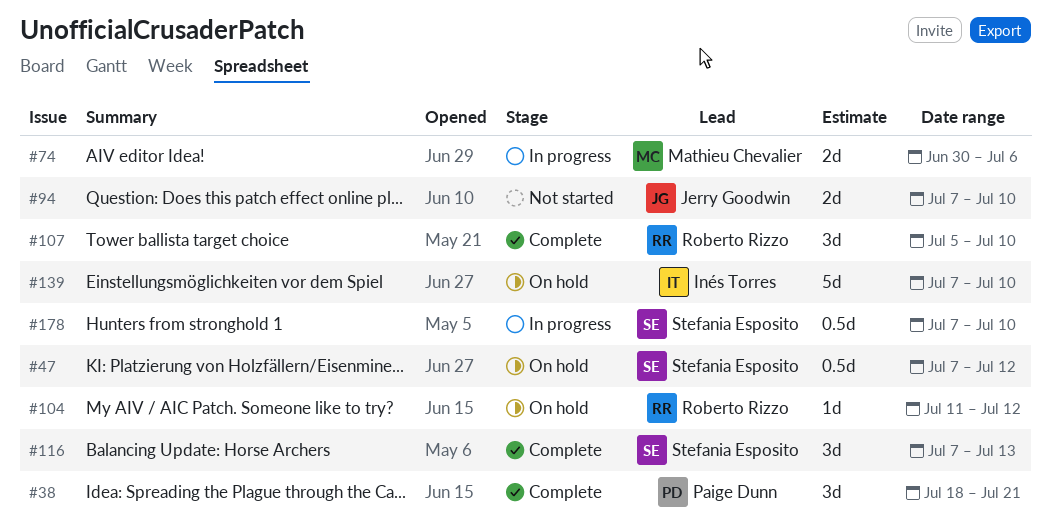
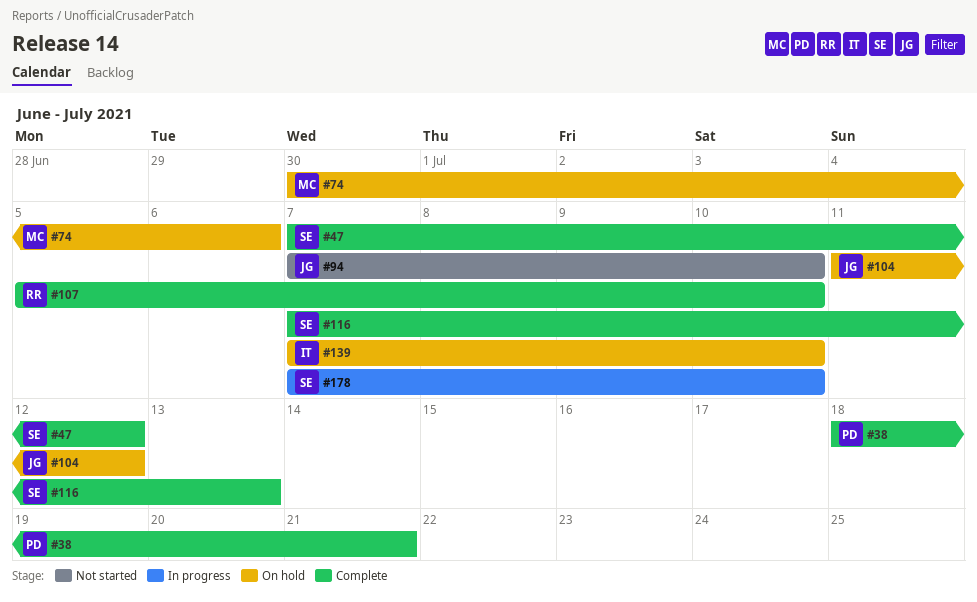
#47, status: On hold -> Complete
#74, status: In progress -> On hold
#104, owner: Roberto Rizzo -> Jerry Goodwin

